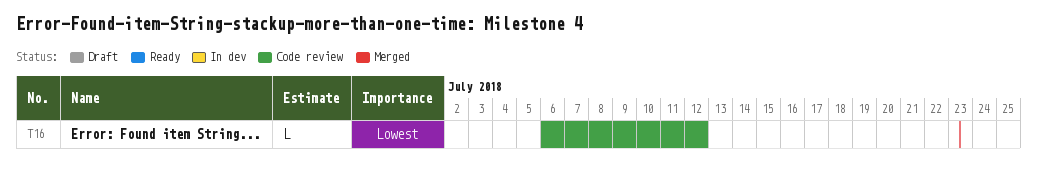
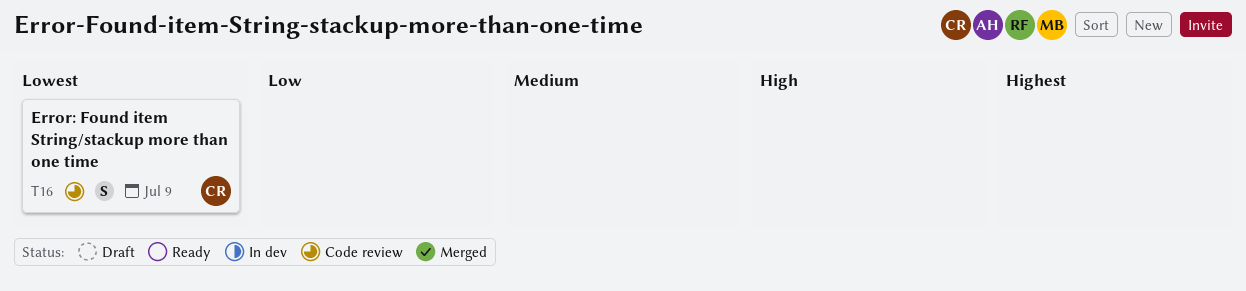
T16, estimate: L -> S
T16, due: Jul 12 -> Jul 9

